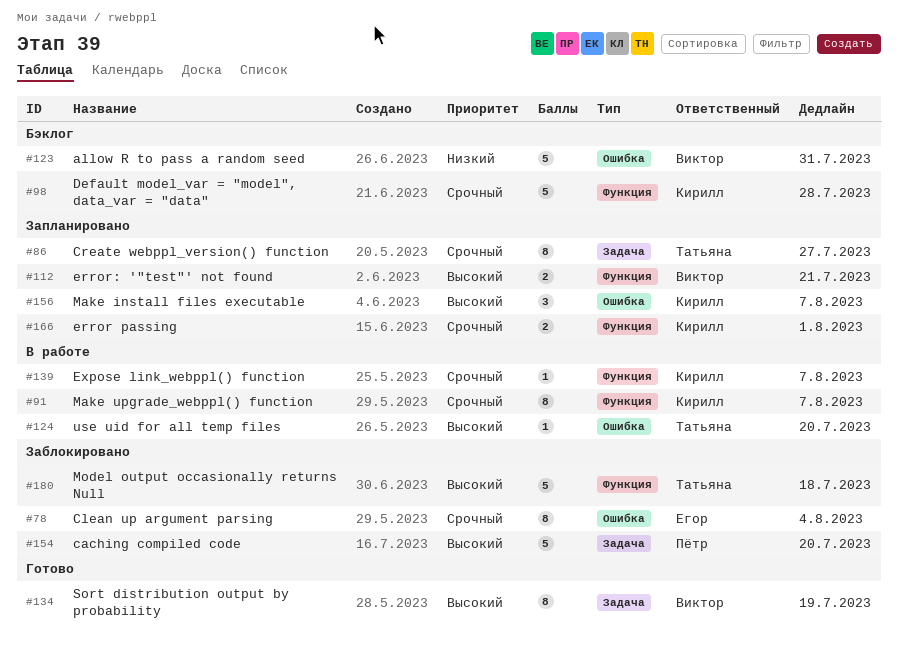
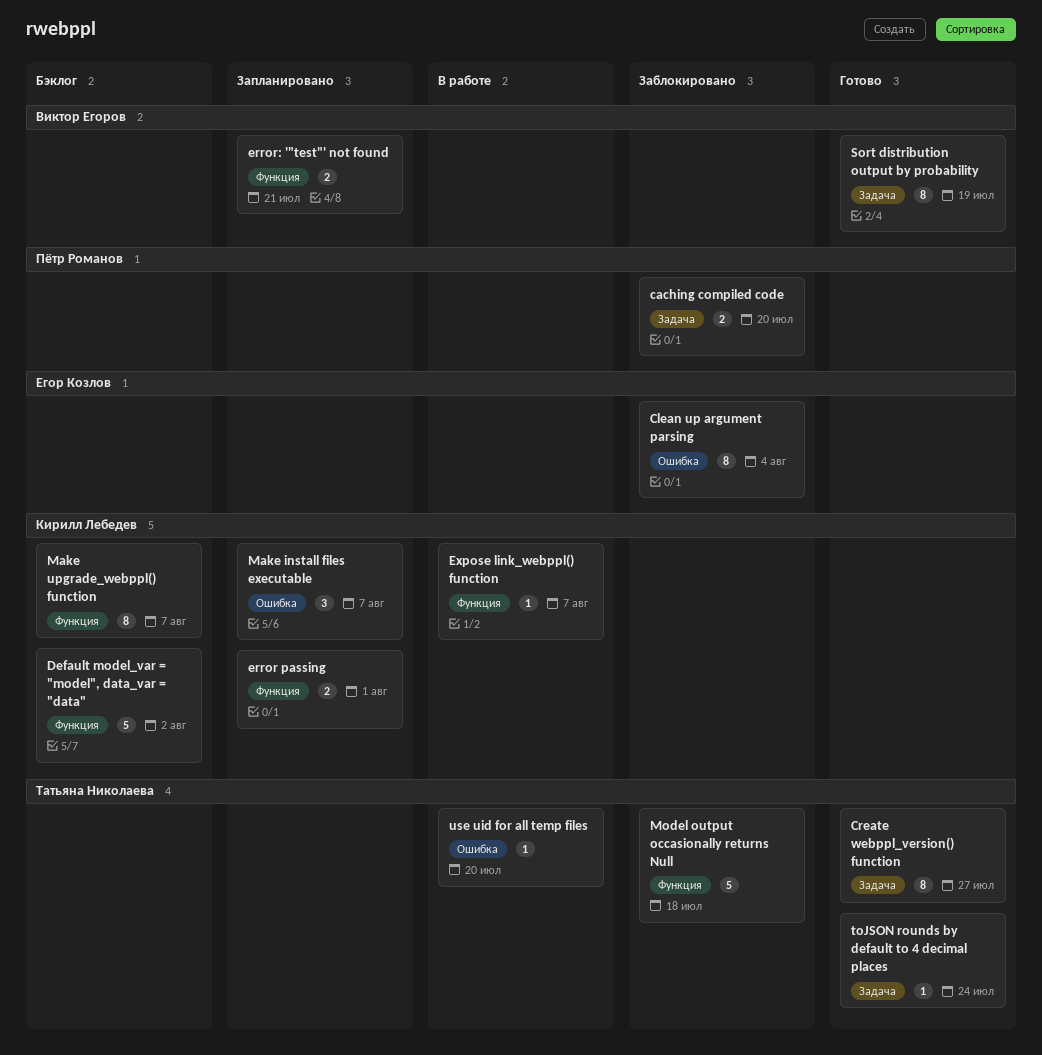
allow R to pass a random seed: present -> none
caching compiled code, estimate: 5 -> 2
Create webppl_version() function, status: Запланировано -> Готово
Default model_var = "model", data_var = "data", due: Jul 28 -> Aug 2
Make upgrade_webppl() function, status: В работе -> Бэклог
toJSON rounds by default to 4 decimal places: none -> present

